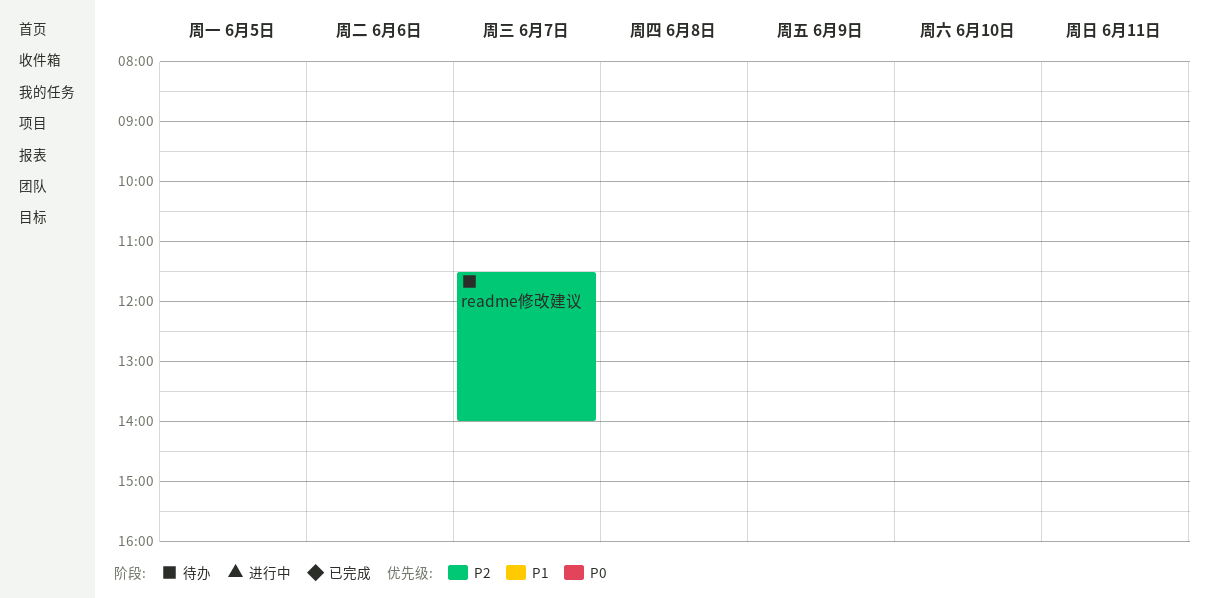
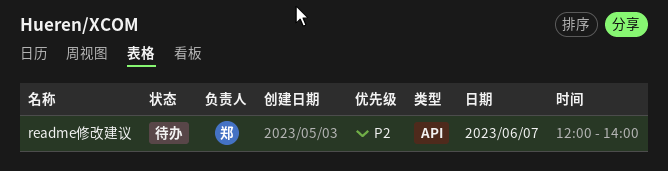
readme修改建议, begins: 11:30 -> 12:00

